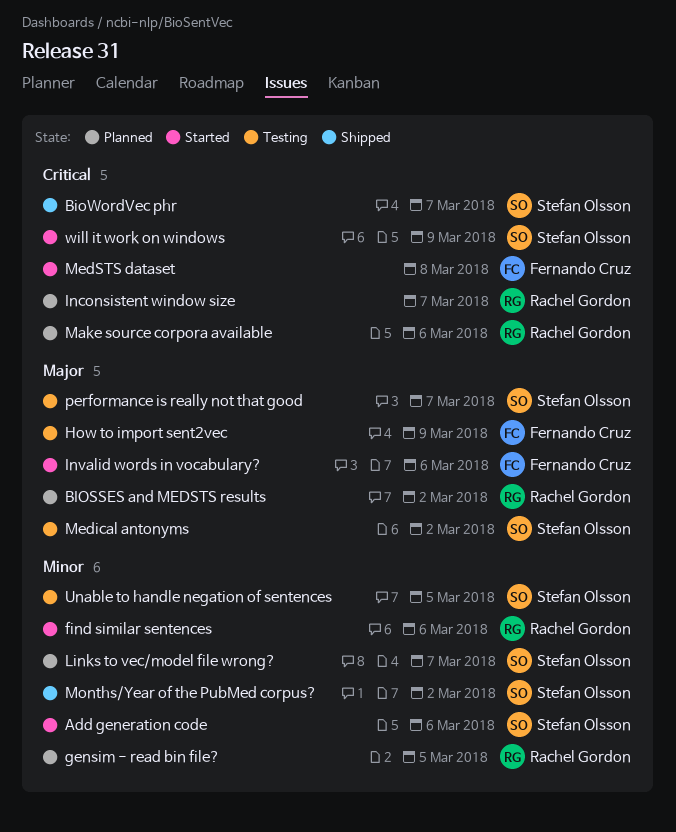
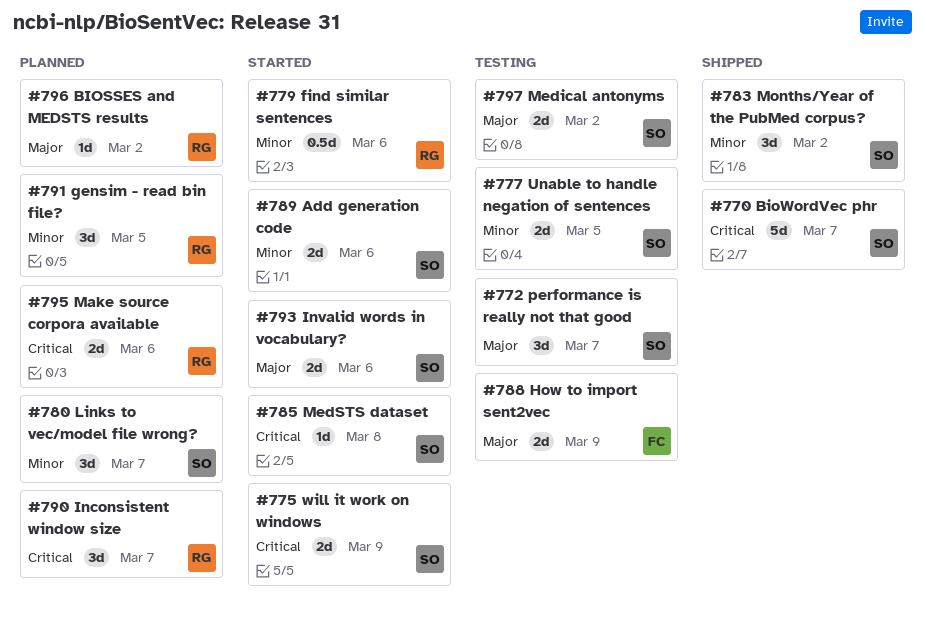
Invalid words in vocabulary?, owner: Fernando Cruz -> Stefan Olsson
MedSTS dataset, owner: Fernando Cruz -> Stefan Olsson

